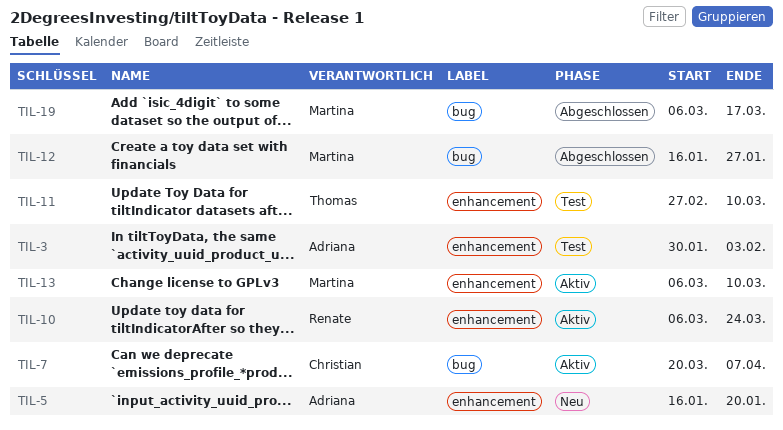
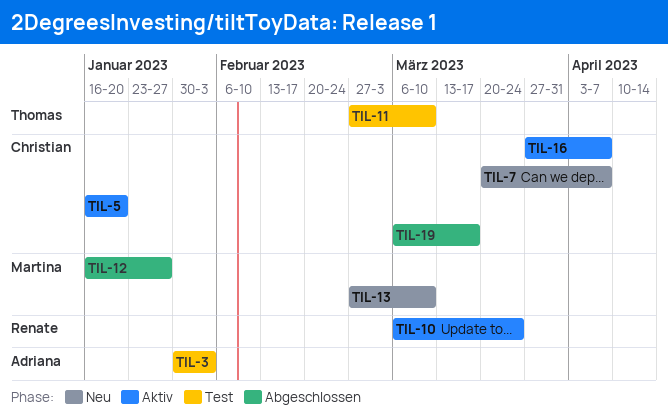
TIL-5, status: Neu -> Aktiv
TIL-5, owner: Adriana -> Christian
TIL-7, status: Aktiv -> Neu
TIL-13, status: Aktiv -> Neu
TIL-13, start: Mar 6 -> Feb 27
TIL-16: none -> present
TIL-19, owner: Martina -> Christian

